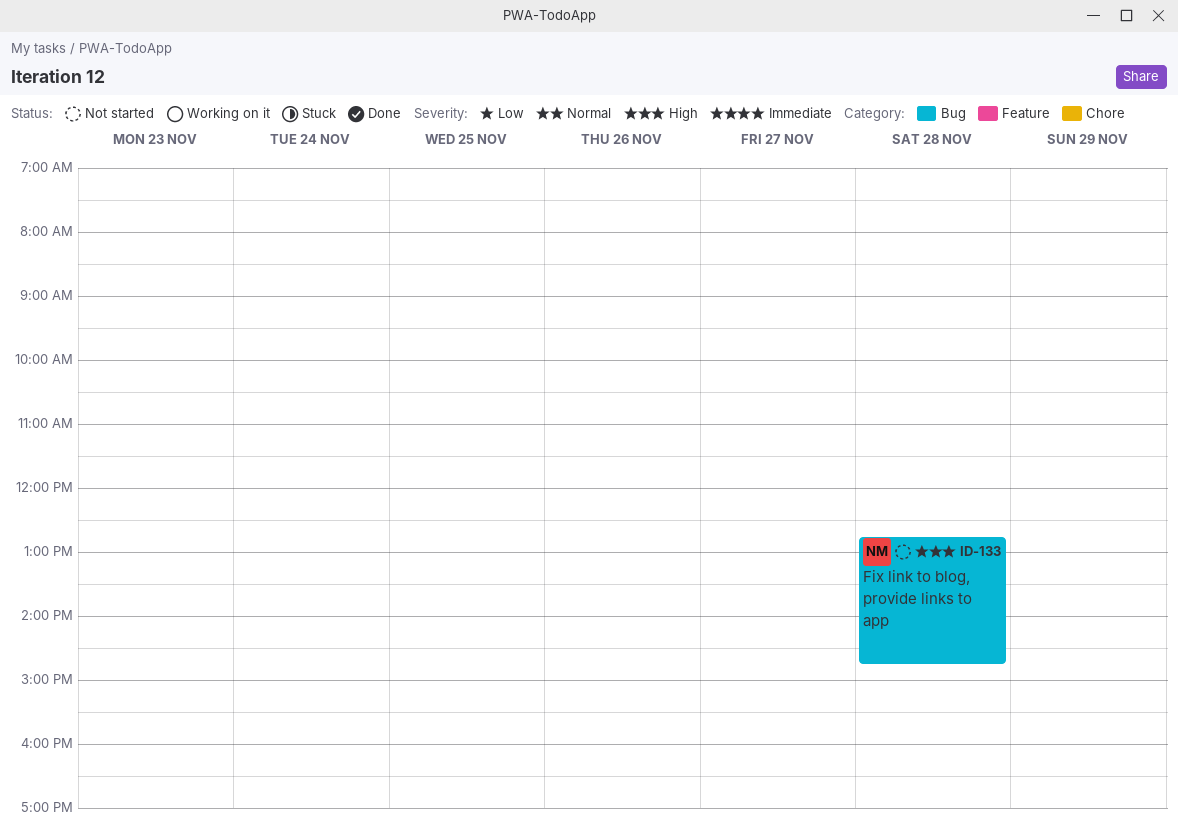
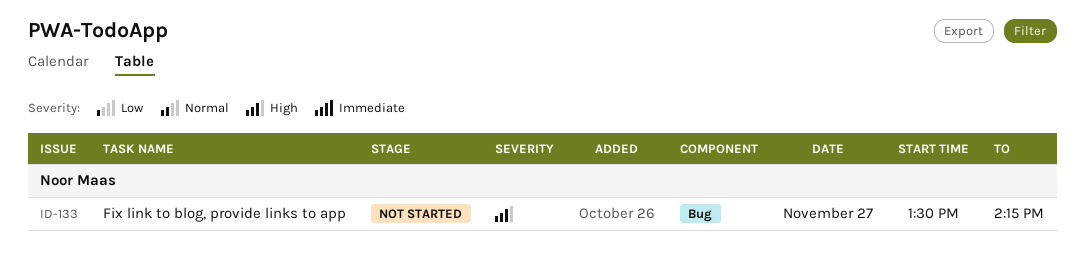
ID-133, day: Nov 28 -> Nov 27
ID-133, begins: 12:45 -> 13:30
ID-133, ends: 14:45 -> 14:15

